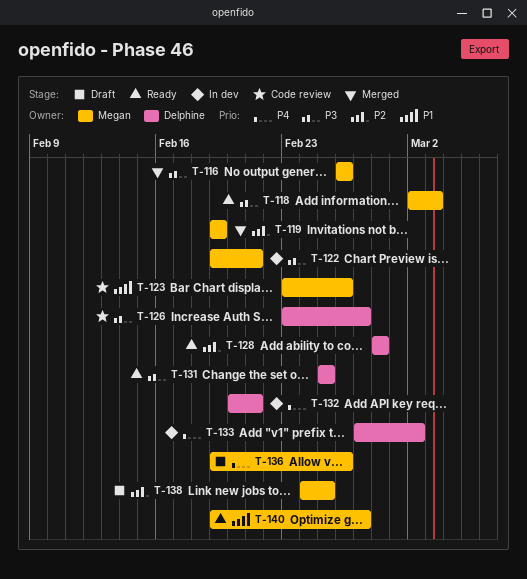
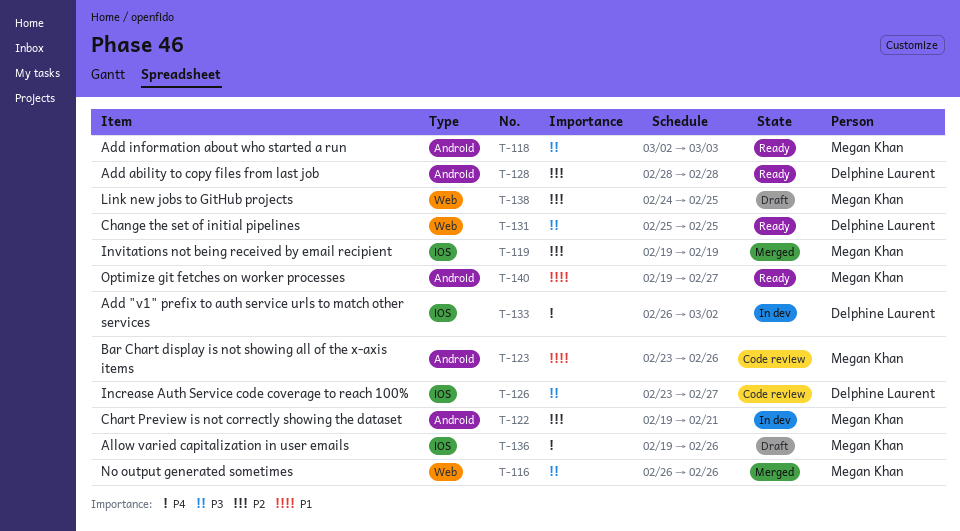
T-122, priority: P3 -> P2
T-132: present -> none
T-133, start: Feb 27 -> Feb 26

